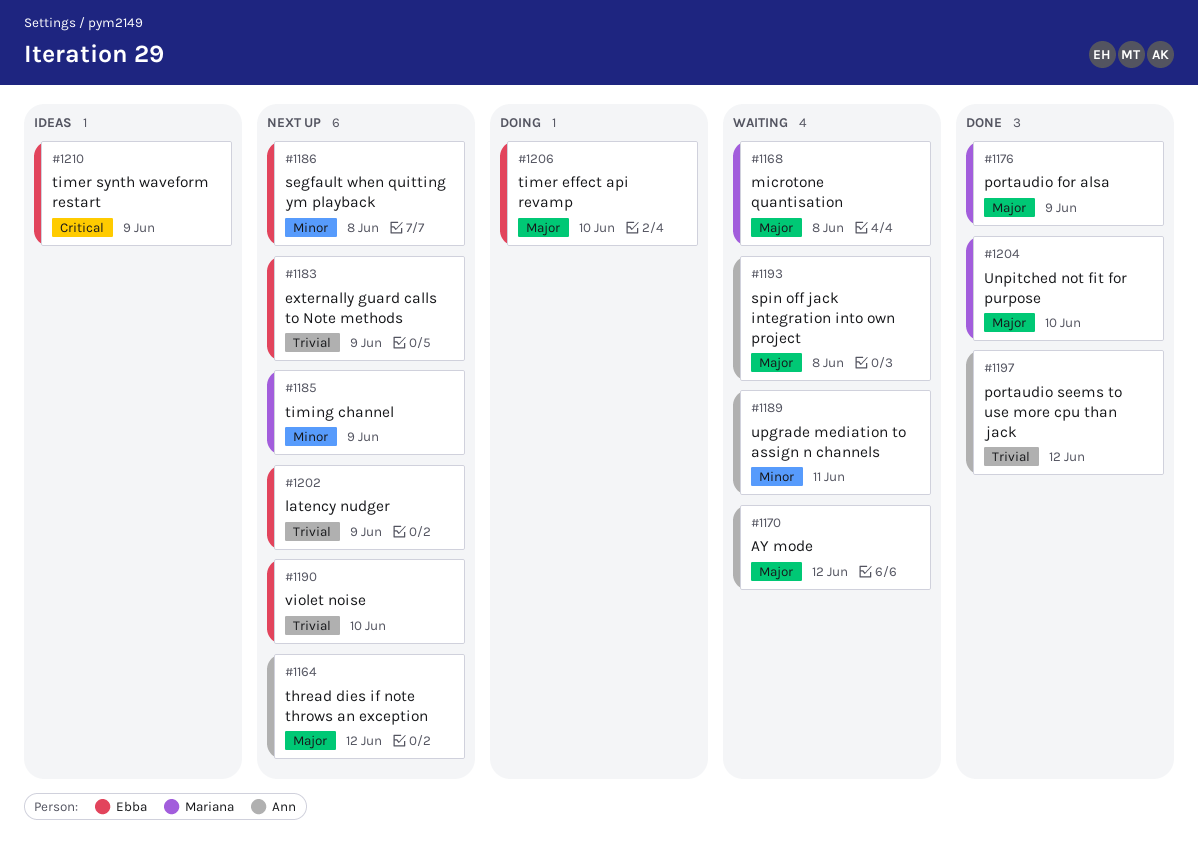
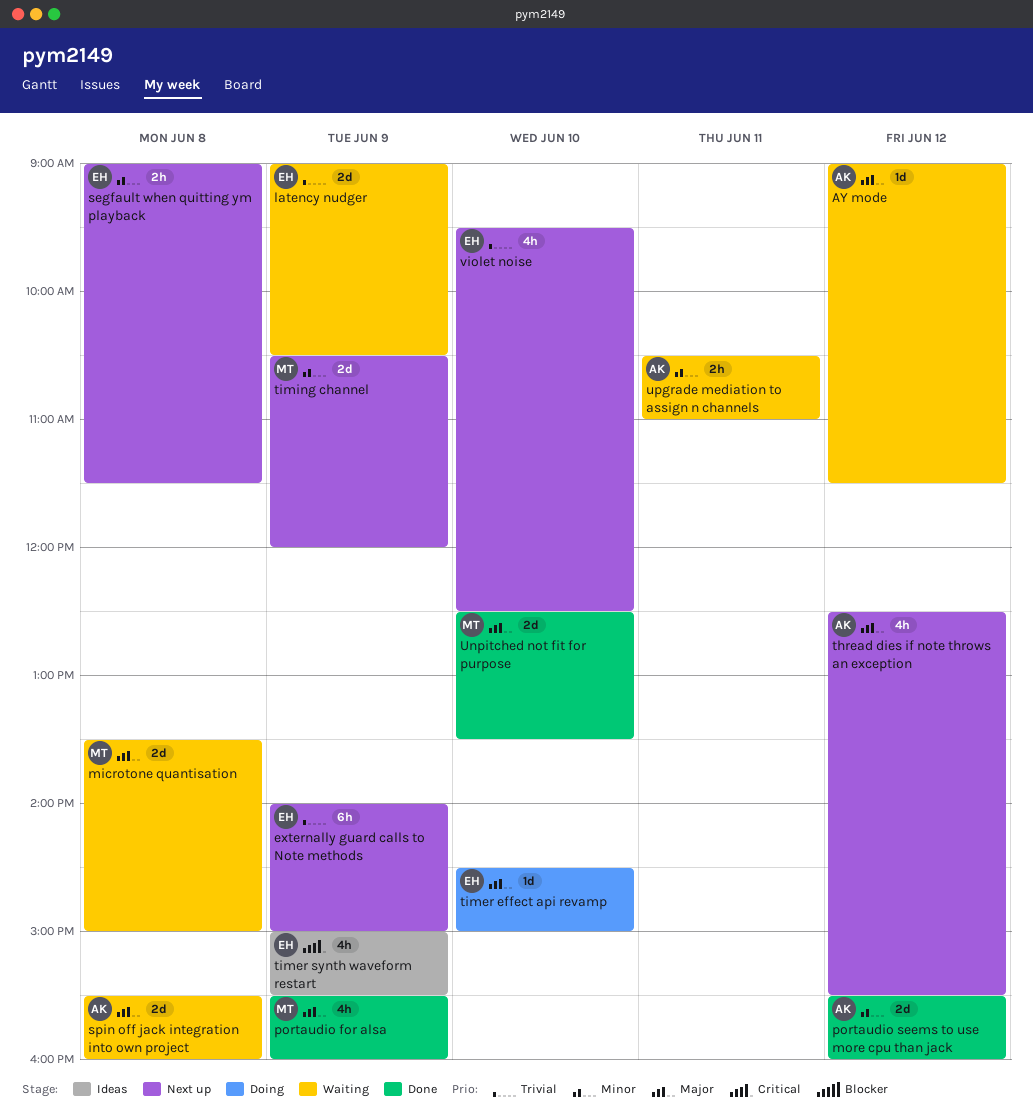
latency nudger, status: Next up -> Waiting
portaudio seems to use more cpu than jack, priority: Trivial -> Minor

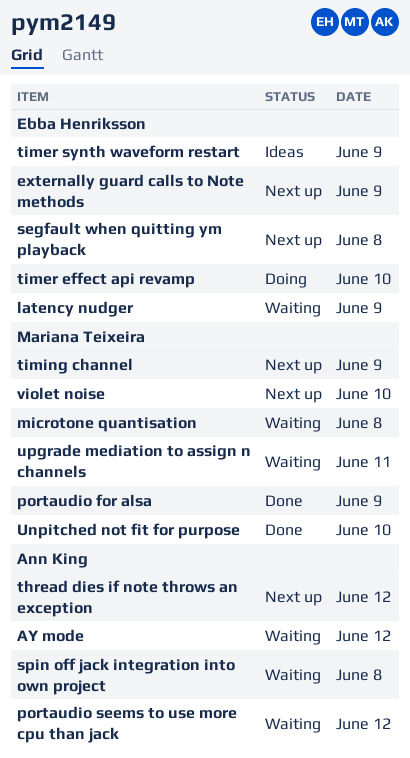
portaudio seems to use more cpu than jack, status: Done -> Waiting
upgrade mediation to assign n channels, owner: Ann King -> Mariana Teixeira
violet noise, owner: Ebba Henriksson -> Mariana Teixeira

